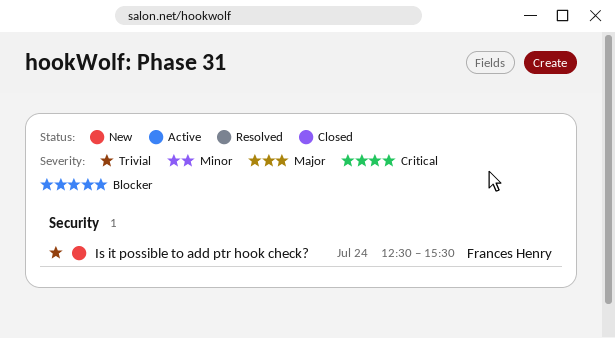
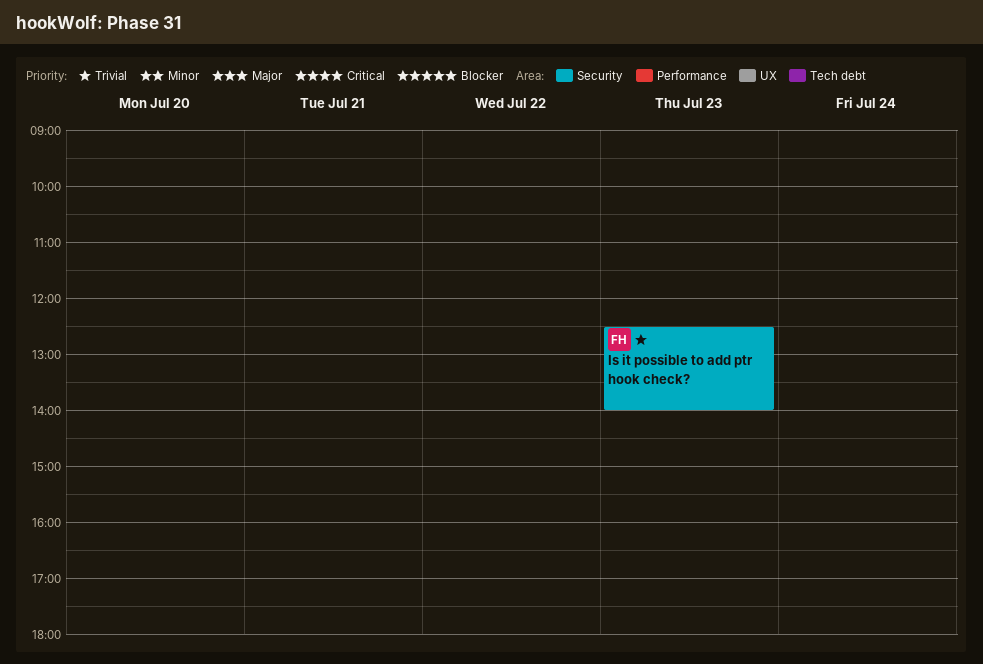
Is it possible to add ptr hook check?, day: Jul 24 -> Jul 23
Is it possible to add ptr hook check?, ends: 15:30 -> 14:00

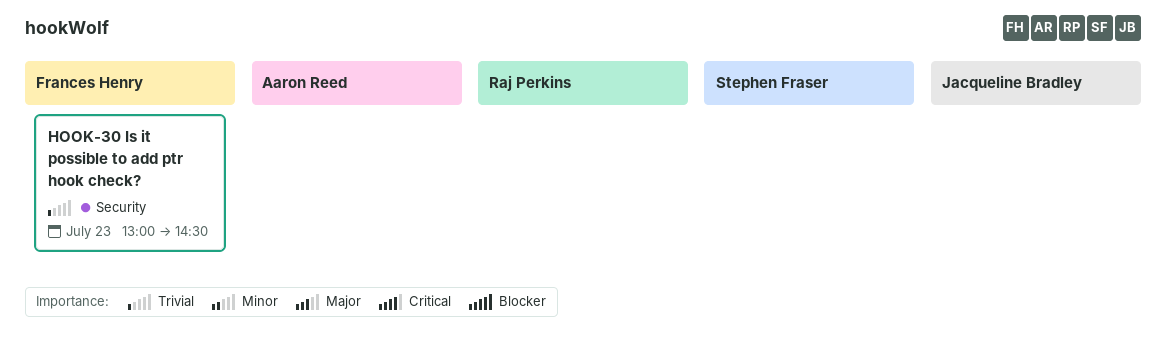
Is it possible to add ptr hook check?, begins: 12:30 -> 13:00
Is it possible to add ptr hook check?, ends: 14:00 -> 14:30

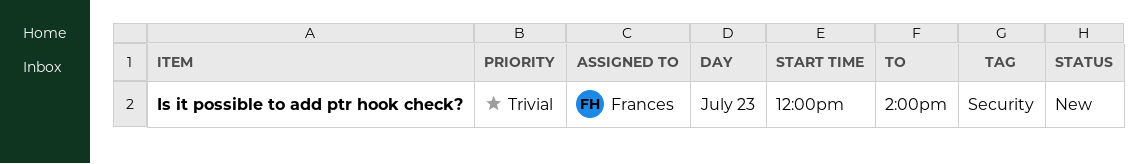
Is it possible to add ptr hook check?, begins: 13:00 -> 12:00
Is it possible to add ptr hook check?, ends: 14:30 -> 14:00

